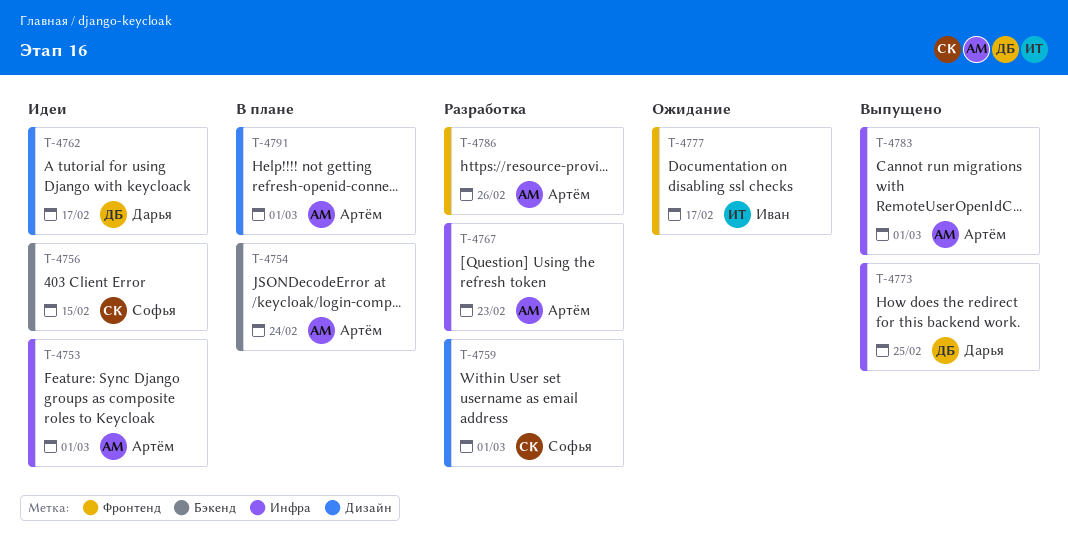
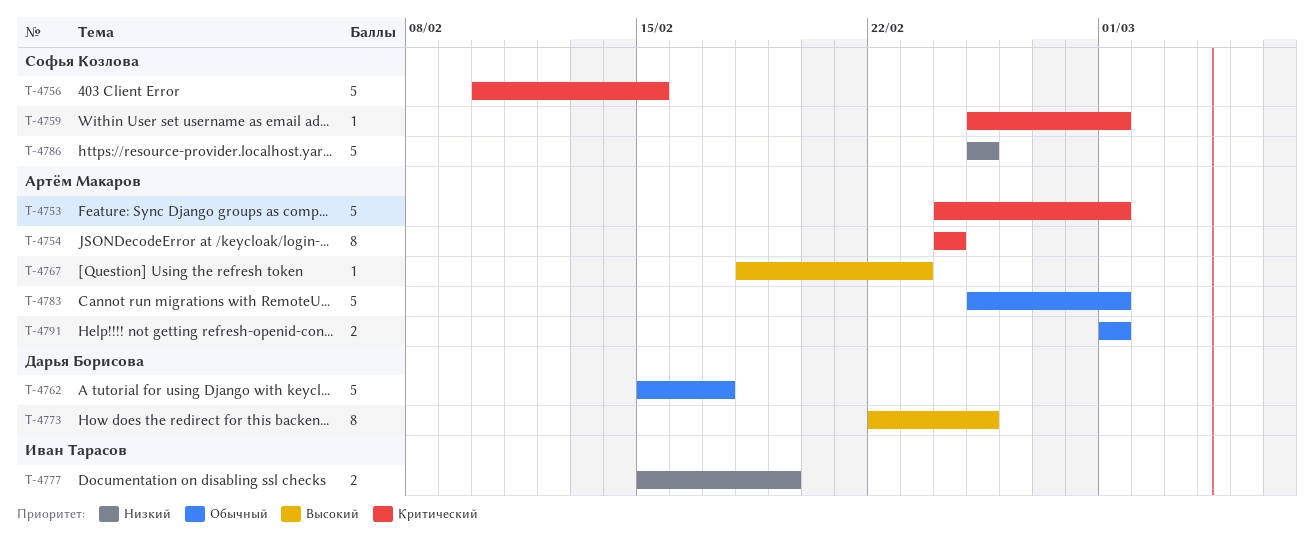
T-4777, due: Feb 17 -> Feb 19
T-4786, owner: Артём Макаров -> Софья Козлова
T-4786, due: Feb 26 -> Feb 25

